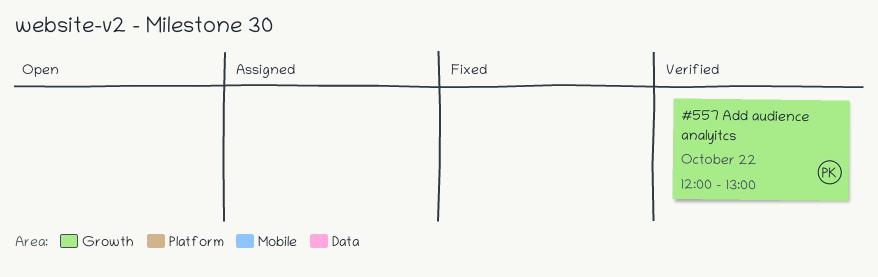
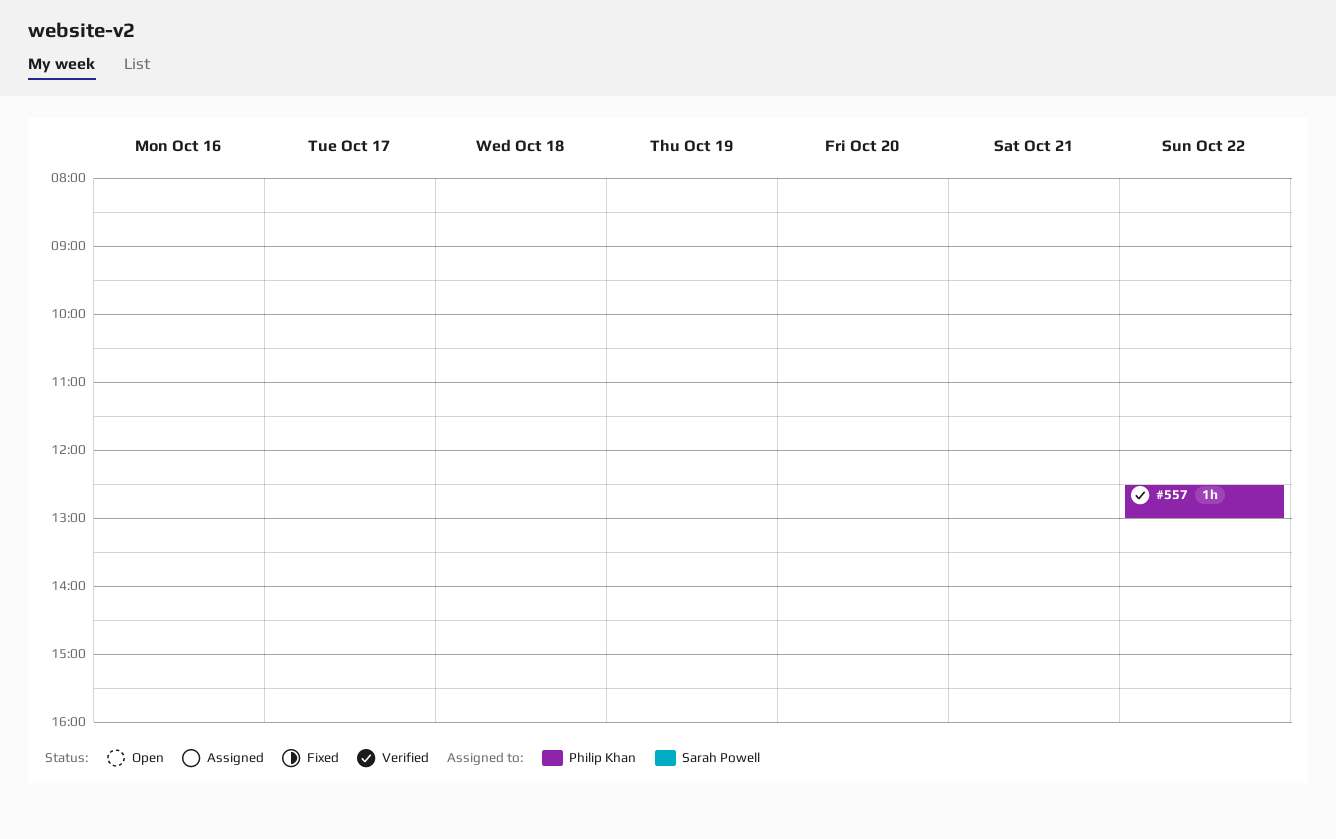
#557, begins: 12:00 -> 12:30

